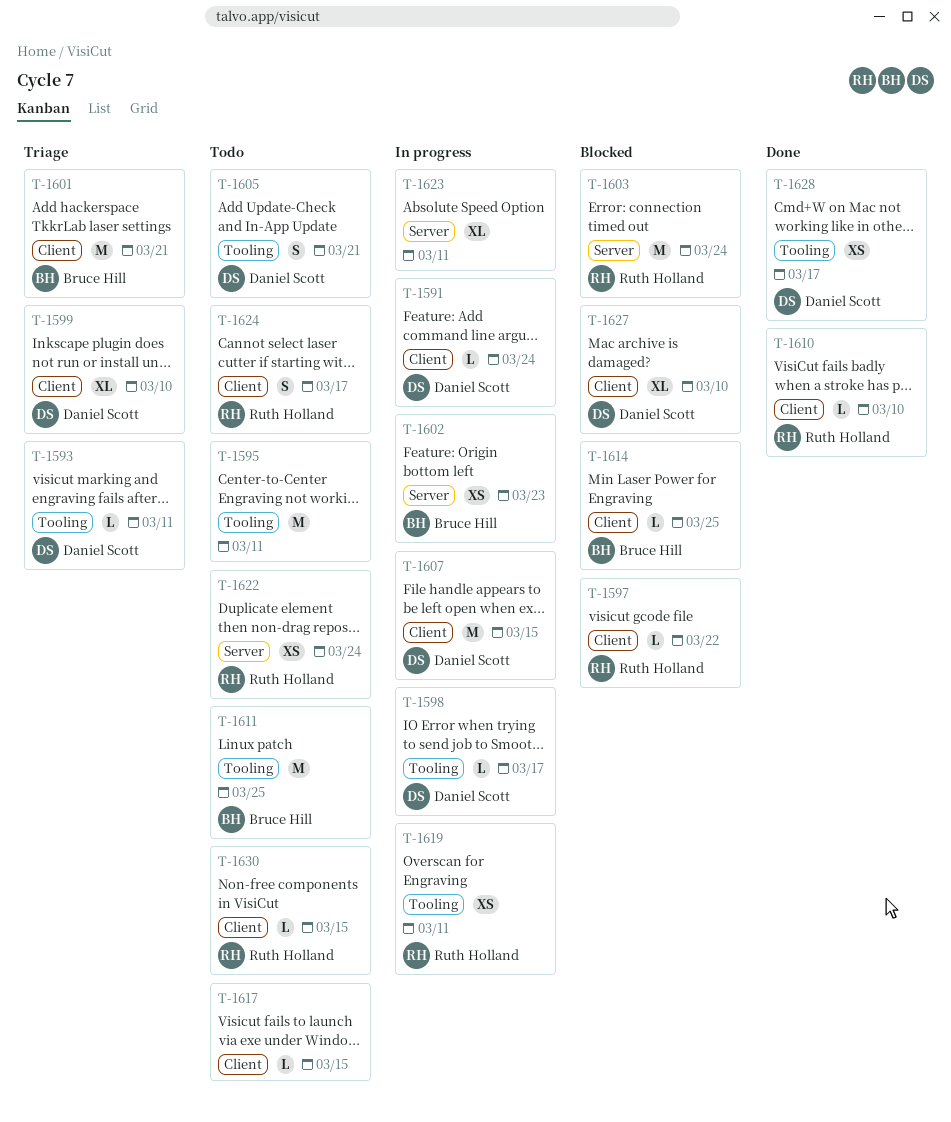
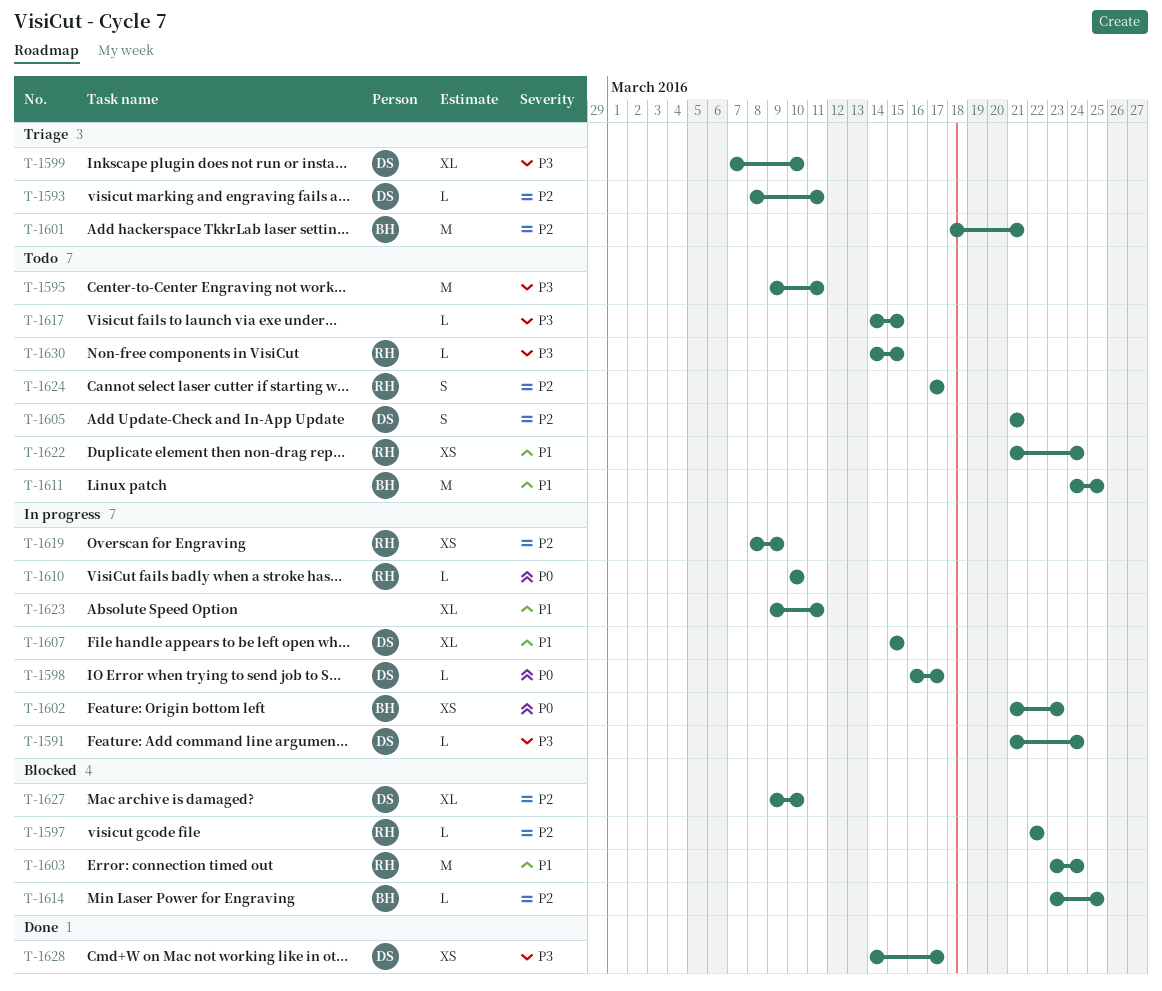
T-1607, estimate: M -> XL
T-1610, status: Done -> In progress
T-1619, due: Mar 11 -> Mar 9

